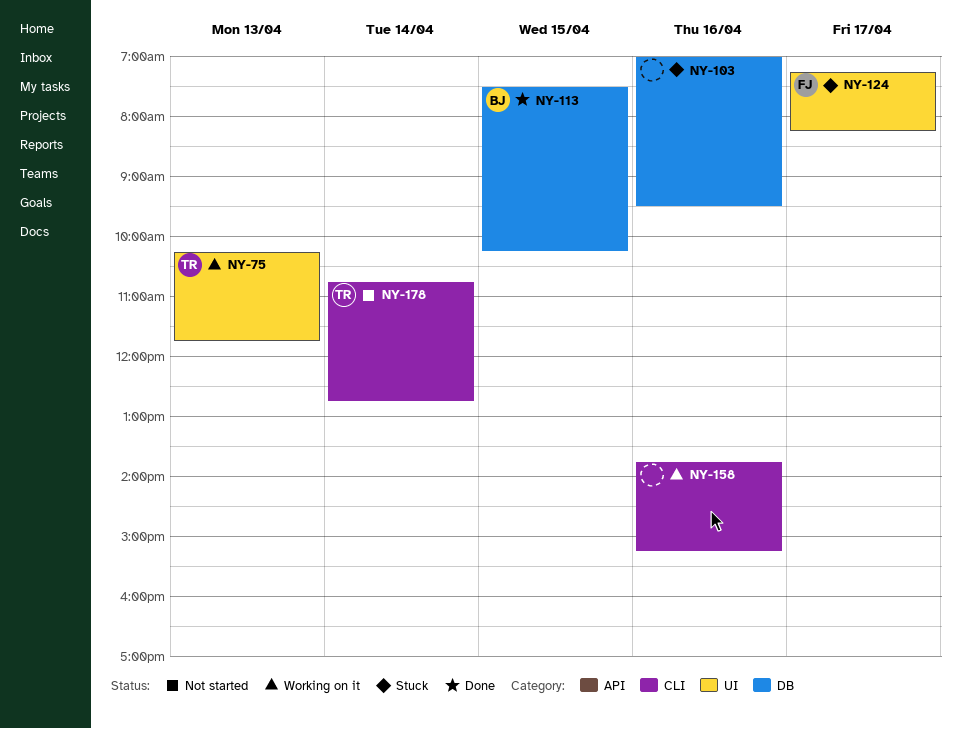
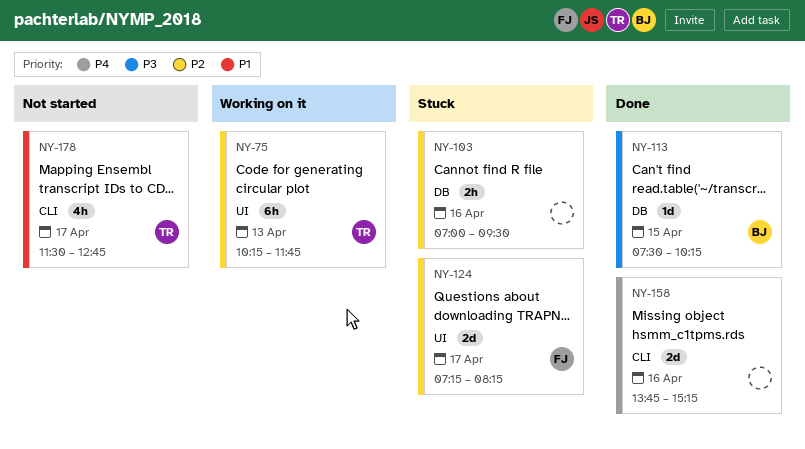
NY-158, status: Working on it -> Done
NY-178, day: Apr 14 -> Apr 17
NY-178, begins: 10:45 -> 11:30

